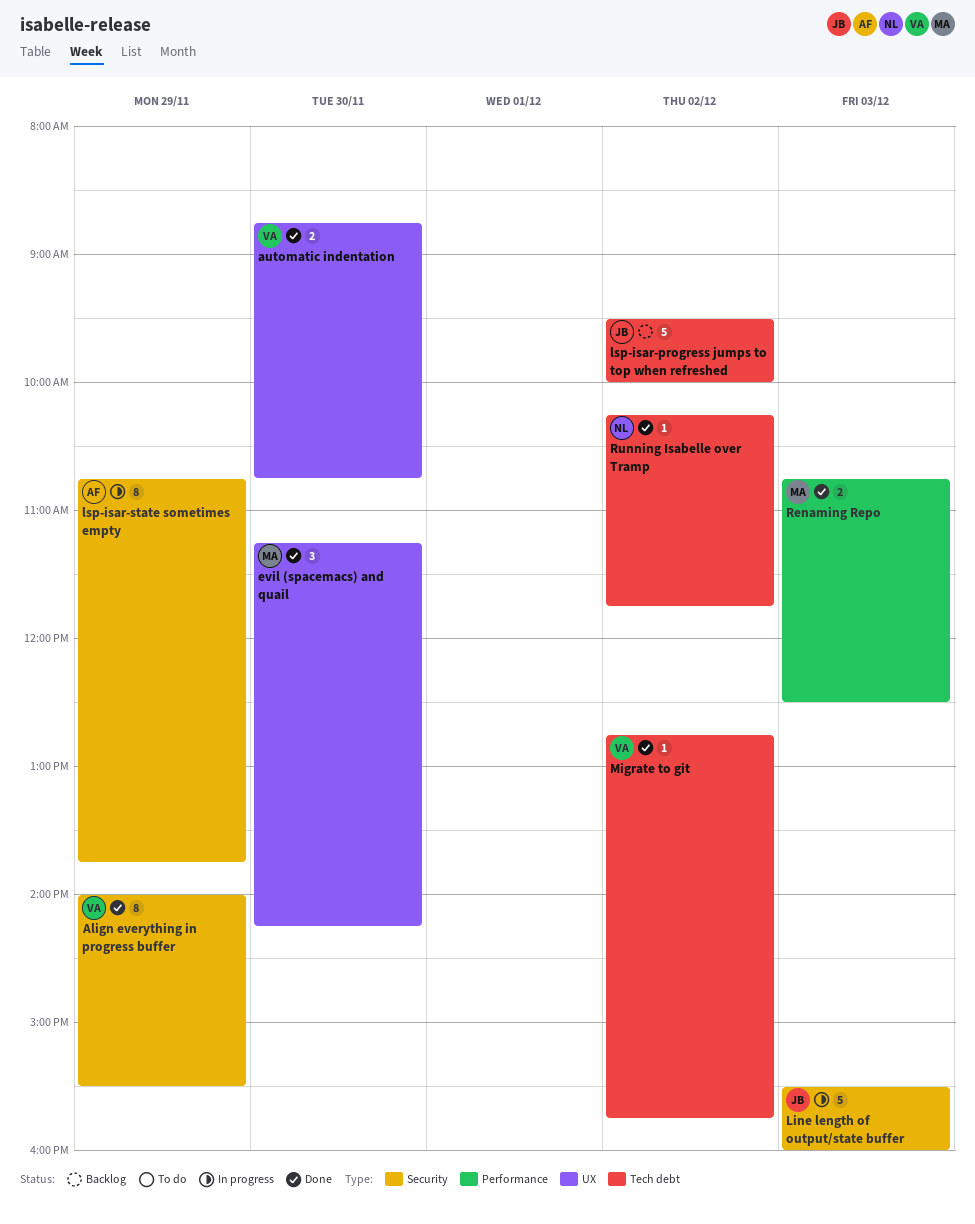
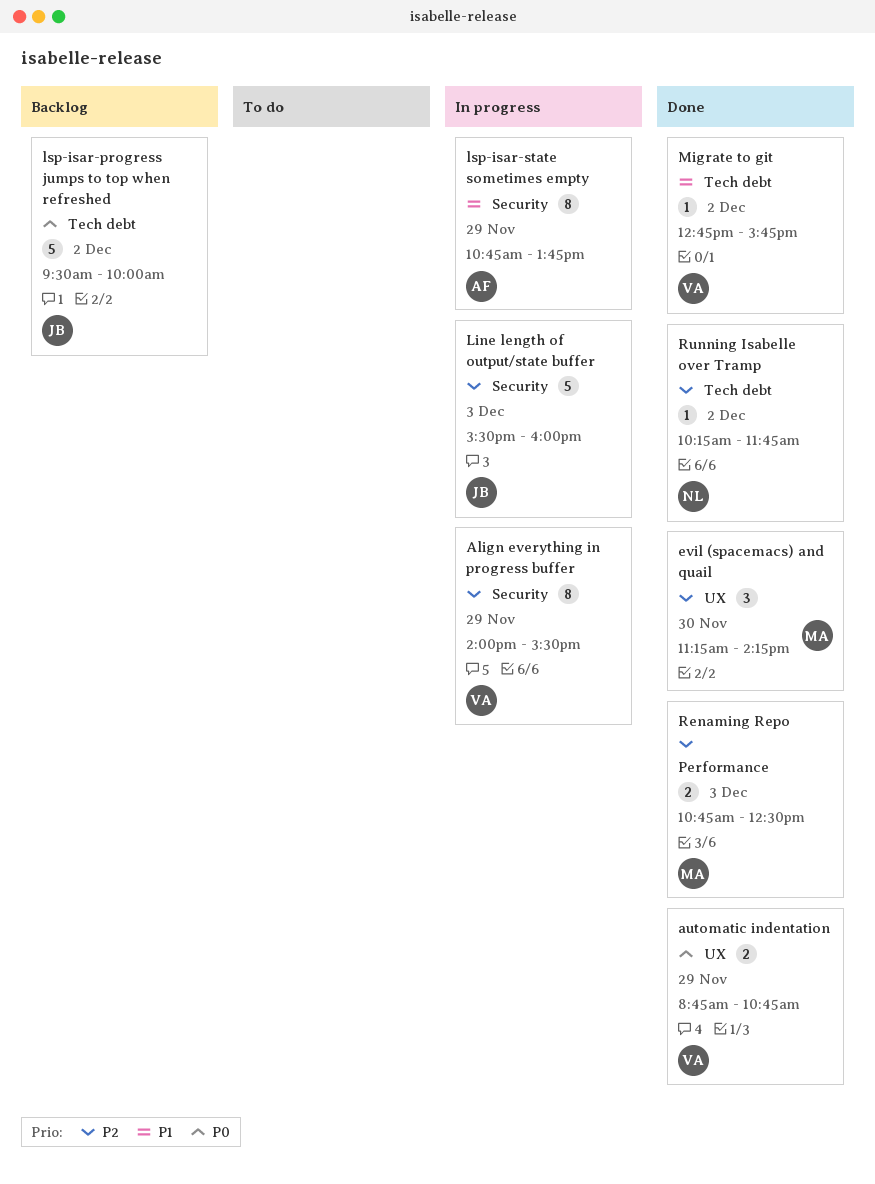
Align everything in progress buffer, status: Done -> In progress
automatic indentation, day: Nov 30 -> Nov 29

